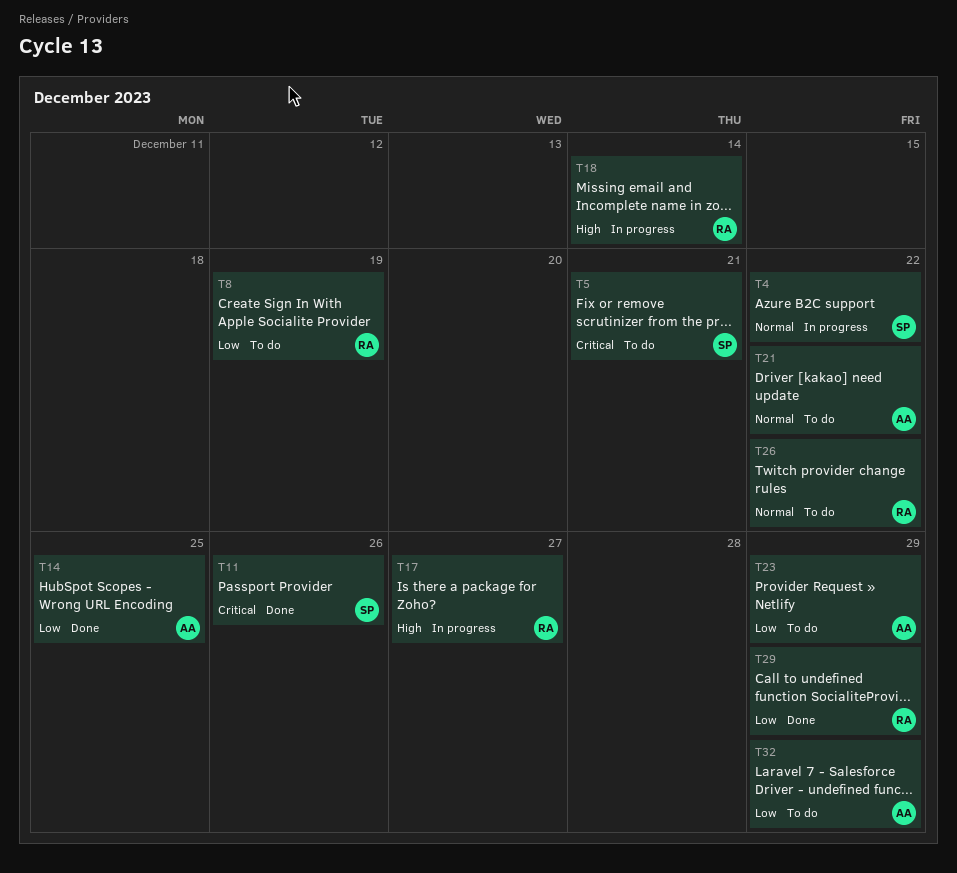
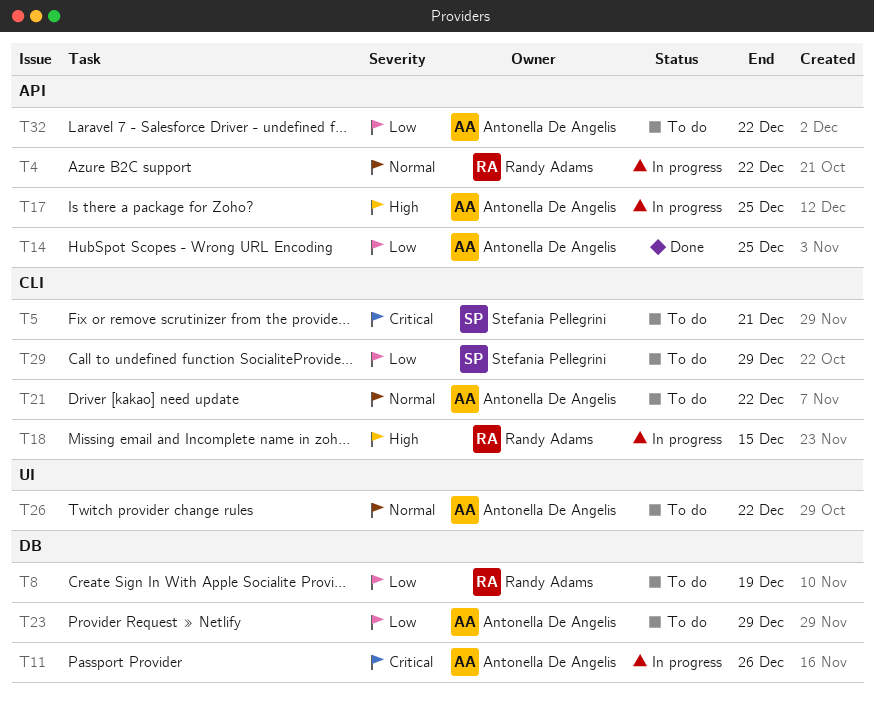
T4, owner: Stefania Pellegrini -> Randy Adams
T11, status: Done -> In progress
T11, owner: Stefania Pellegrini -> Antonella De Angelis
T17, owner: Randy Adams -> Antonella De Angelis
T17, due: Dec 27 -> Dec 25
T18, due: Dec 14 -> Dec 15
T26, owner: Randy Adams -> Antonella De Angelis
T29, status: Done -> To do
T29, owner: Randy Adams -> Stefania Pellegrini
T32, due: Dec 29 -> Dec 22

